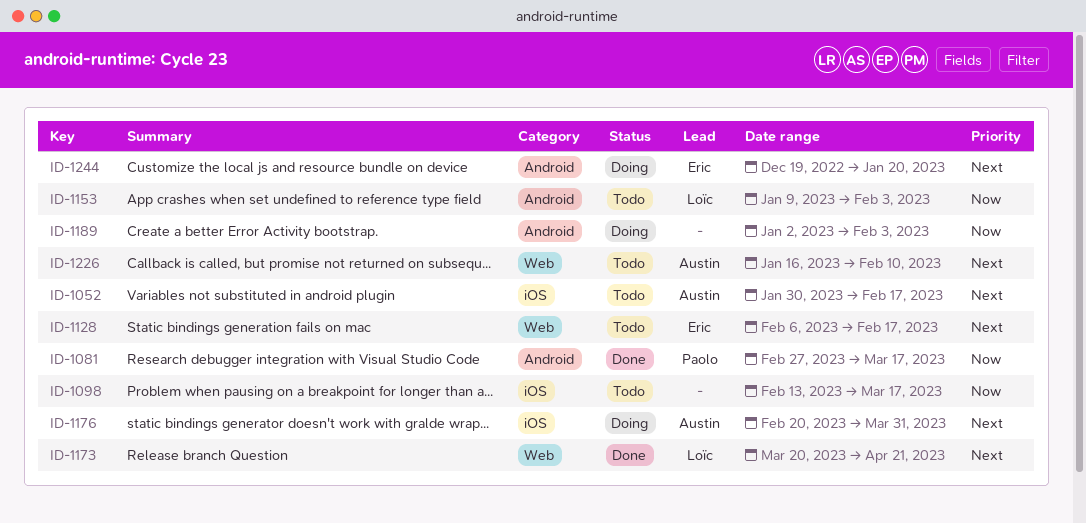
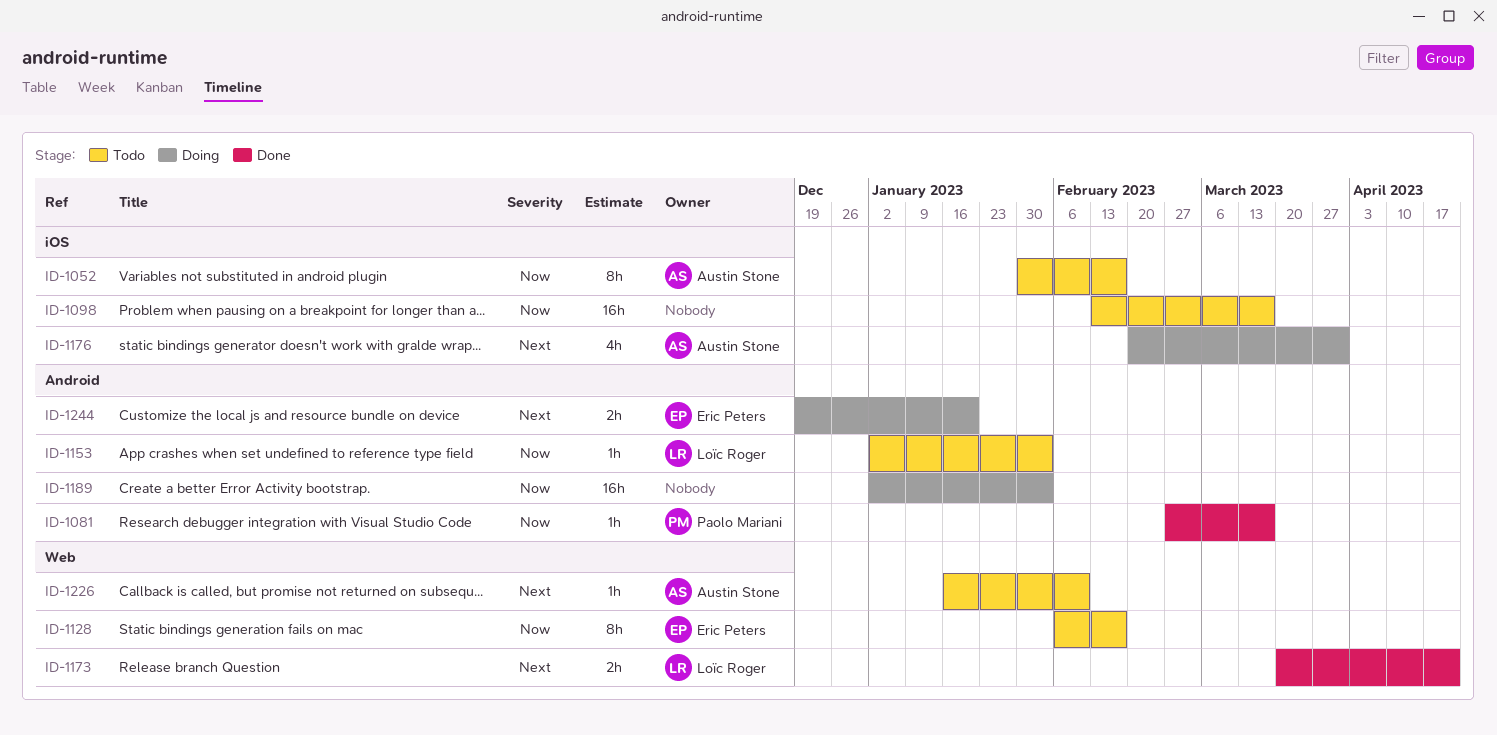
ID-1052, priority: Next -> Now
ID-1128, priority: Next -> Now
ID-1153, start: Jan 9 -> Jan 2

